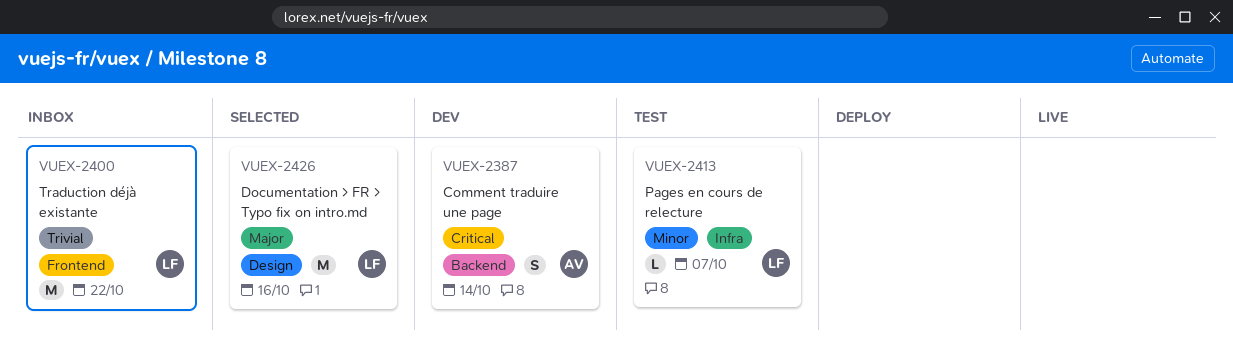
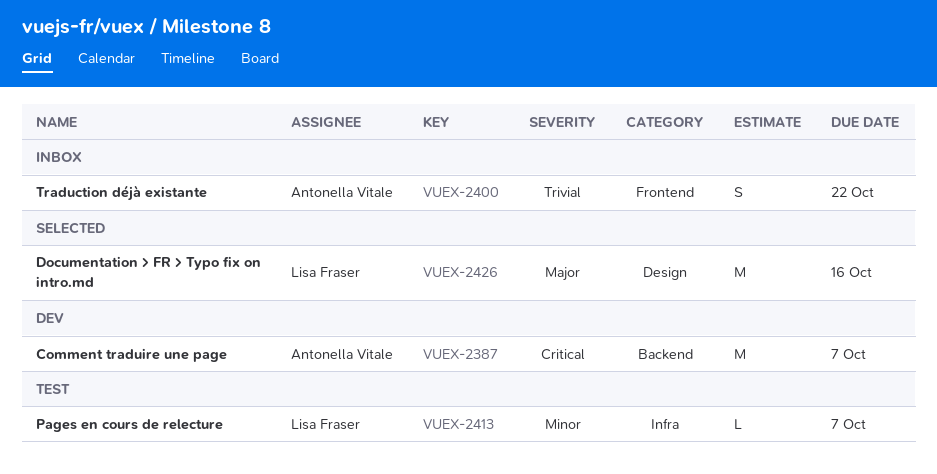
VUEX-2387, estimate: S -> M
VUEX-2387, due: Oct 14 -> Oct 7
VUEX-2400, owner: Lisa Fraser -> Antonella Vitale
VUEX-2400, estimate: M -> S

